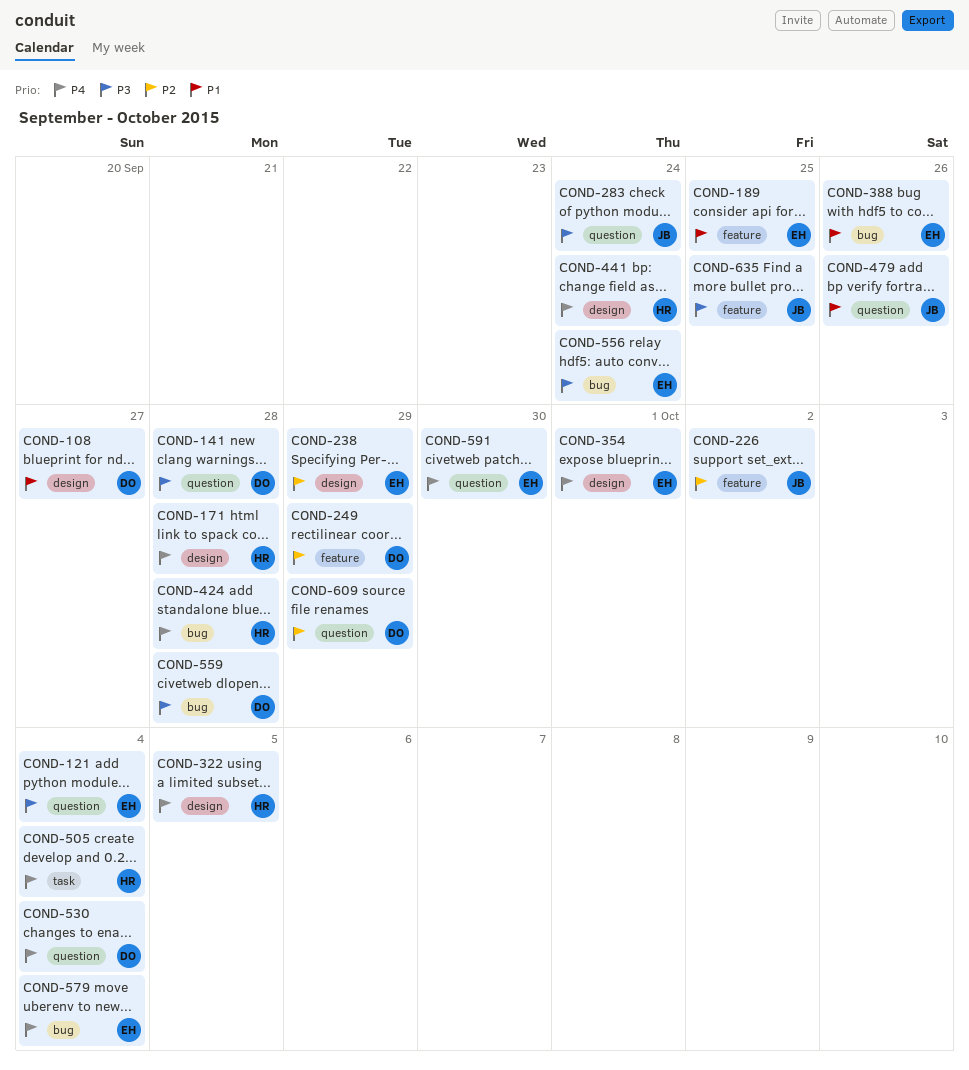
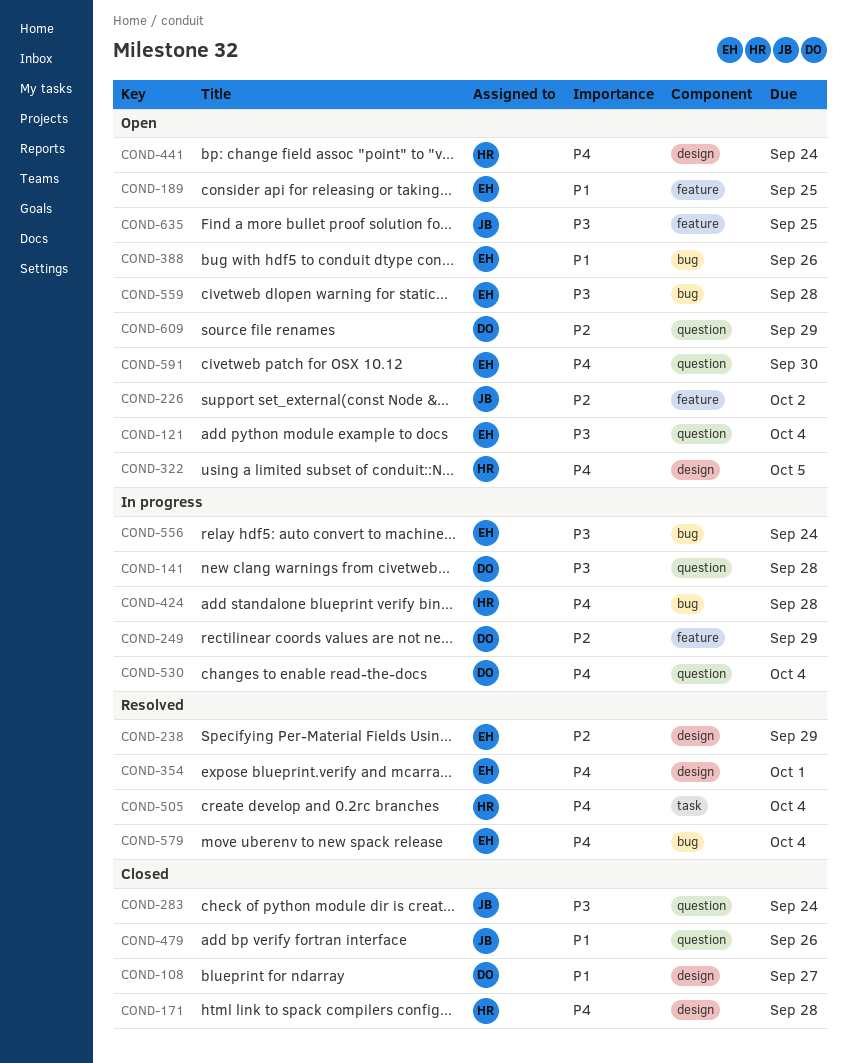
COND-559, owner: DO -> EH

